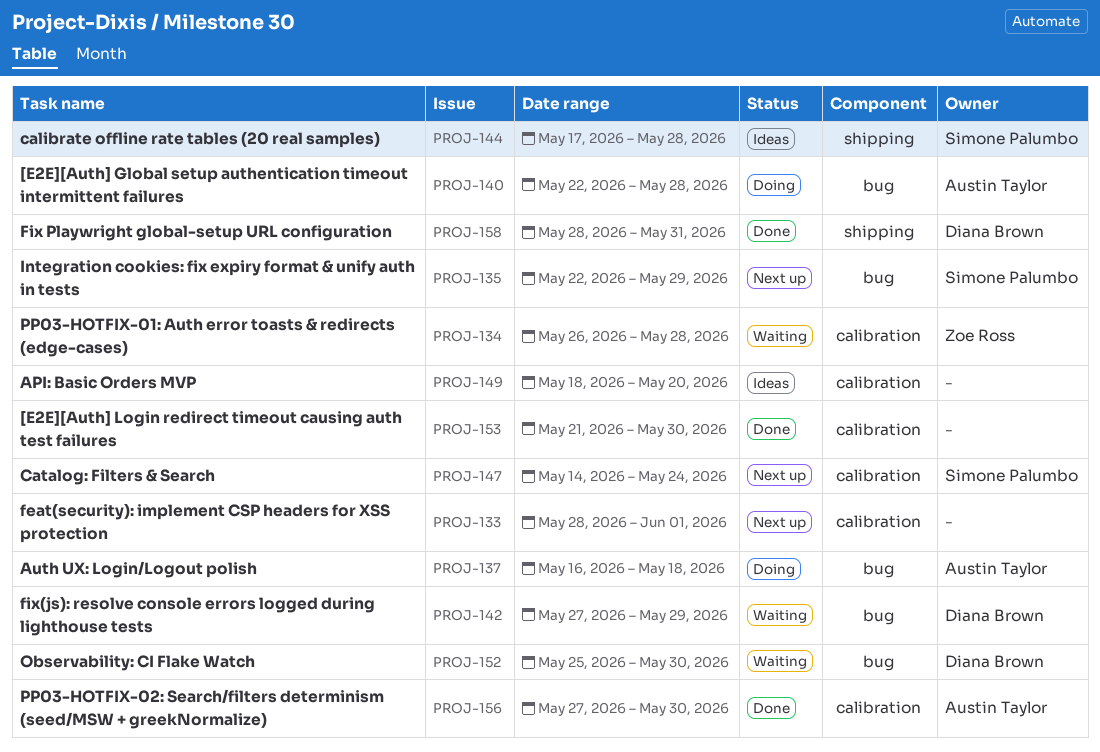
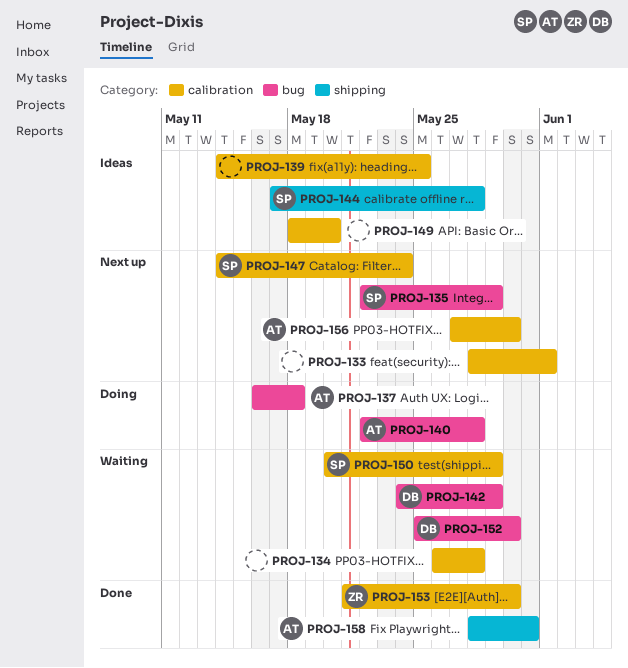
PROJ-134, owner: Zoe Ross -> none
PROJ-139: none -> present
PROJ-142, start: May 27 -> May 24
PROJ-150: none -> present
PROJ-153, owner: none -> Zoe Ross
PROJ-156, status: Done -> Next up
PROJ-158, owner: Diana Brown -> Austin Taylor

